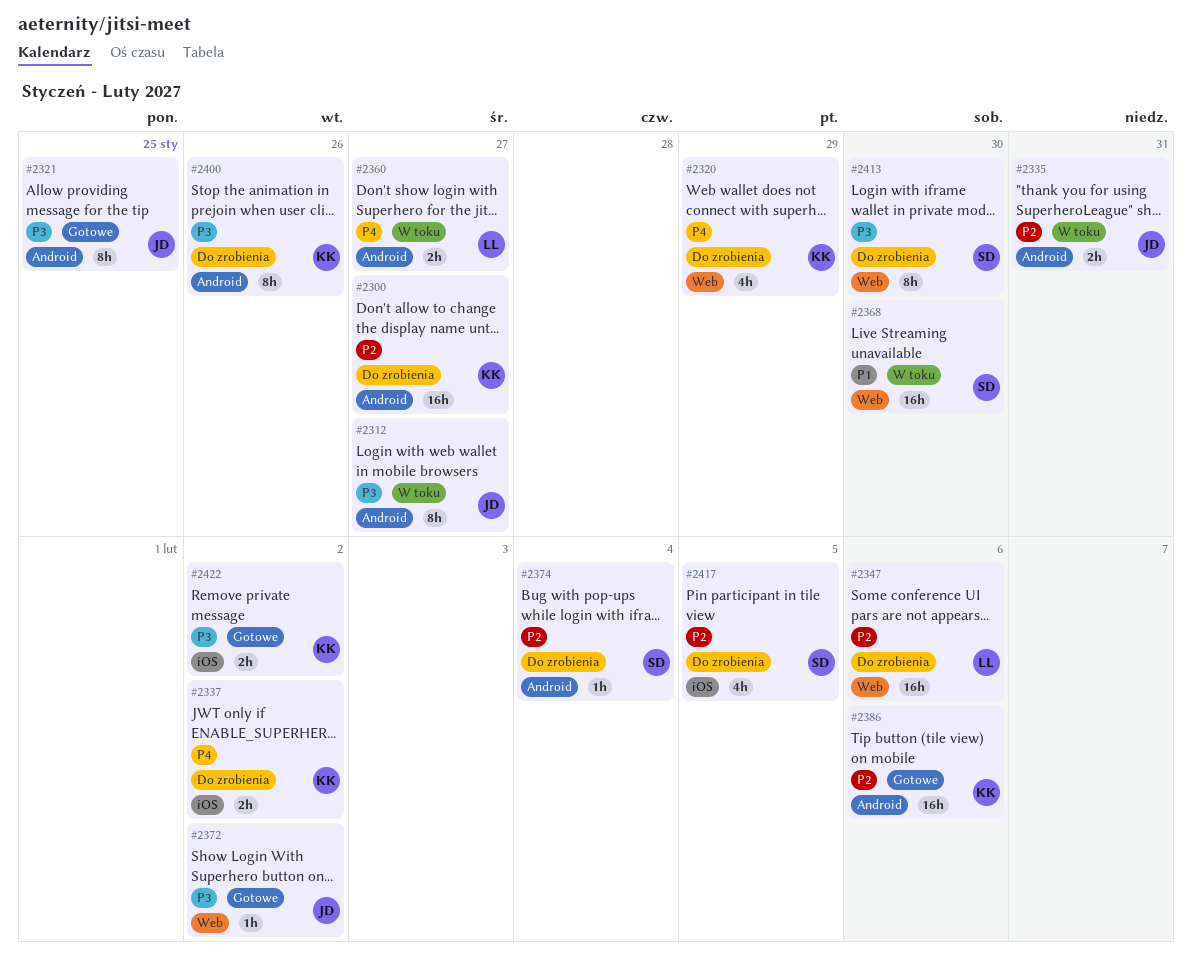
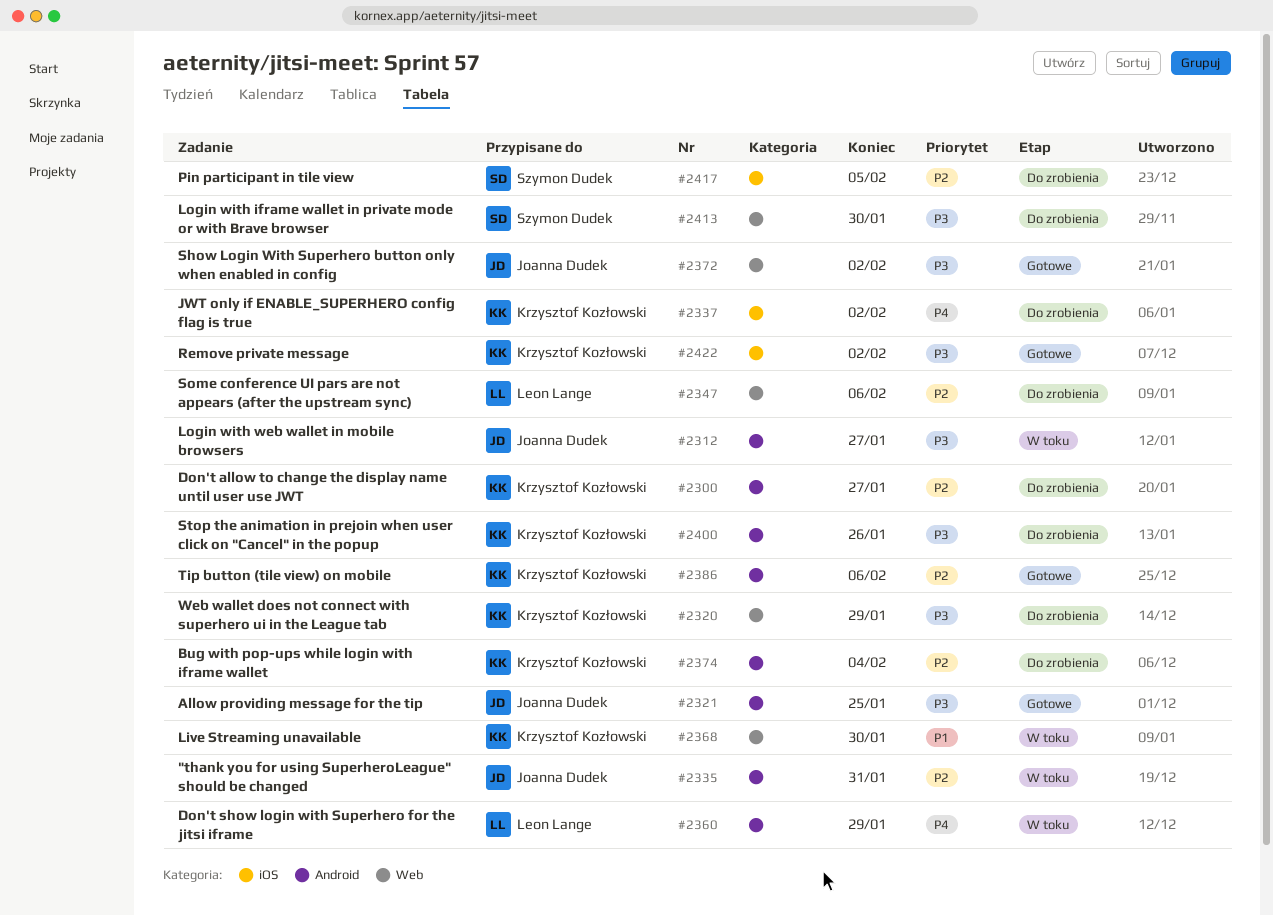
#2320, priority: P4 -> P3
#2360, due: Jan 27 -> Jan 29
#2368, owner: Szymon Dudek -> Krzysztof Kozłowski
#2374, owner: Szymon Dudek -> Krzysztof Kozłowski

